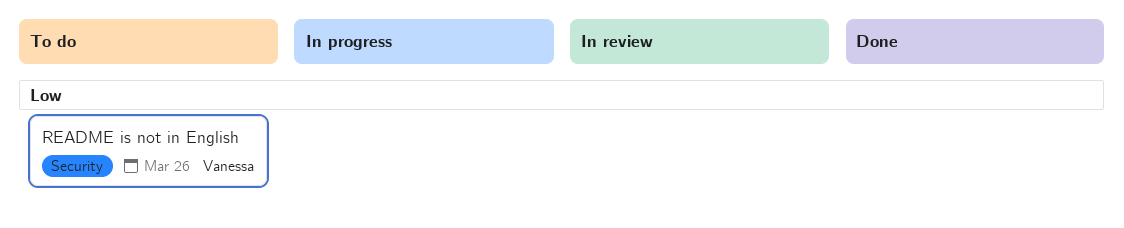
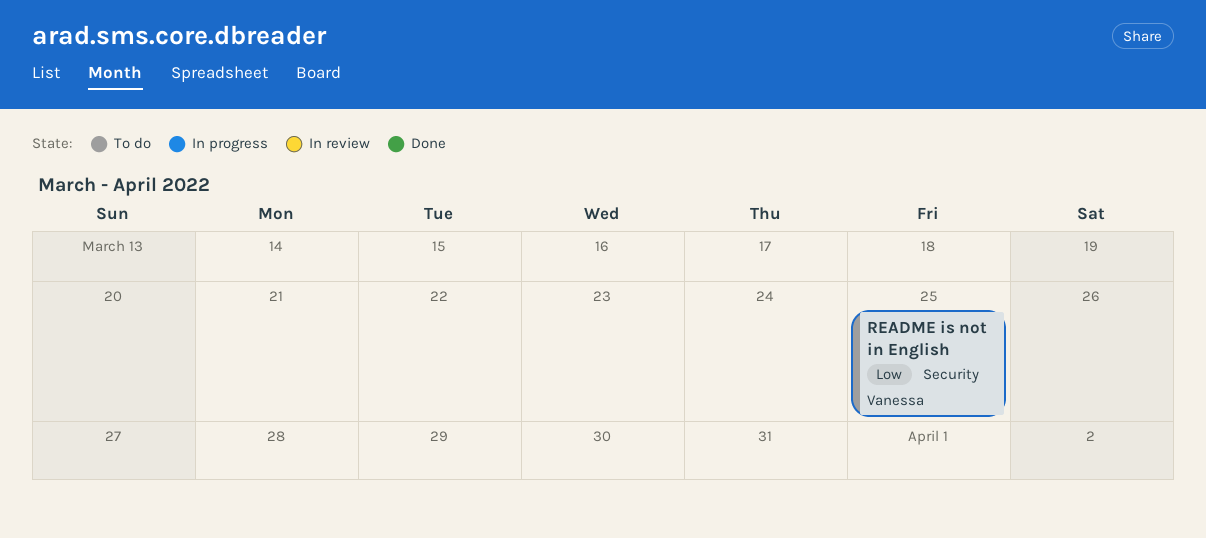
README is not in English, due: Mar 26 -> Mar 25

